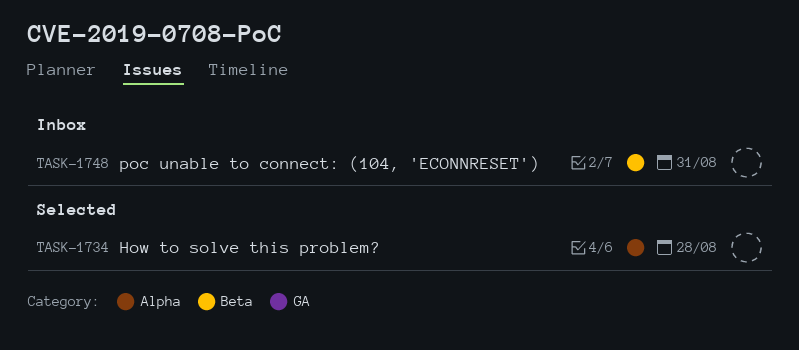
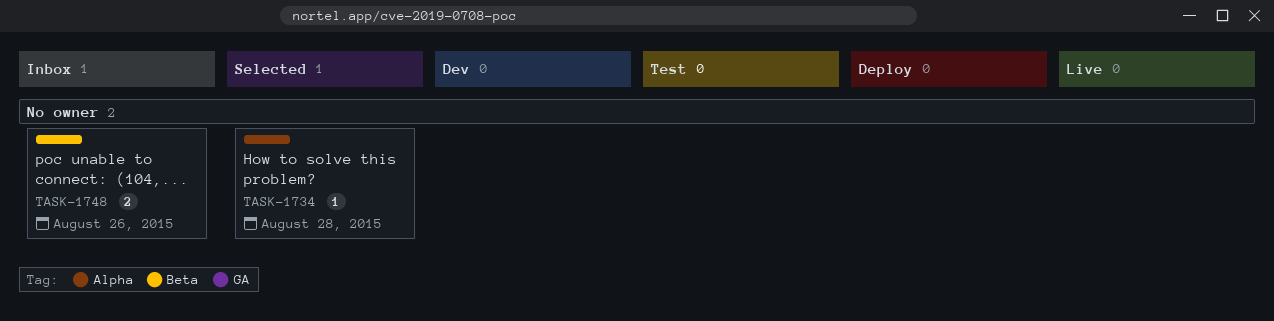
TASK-1748, due: Aug 31 -> Aug 26

